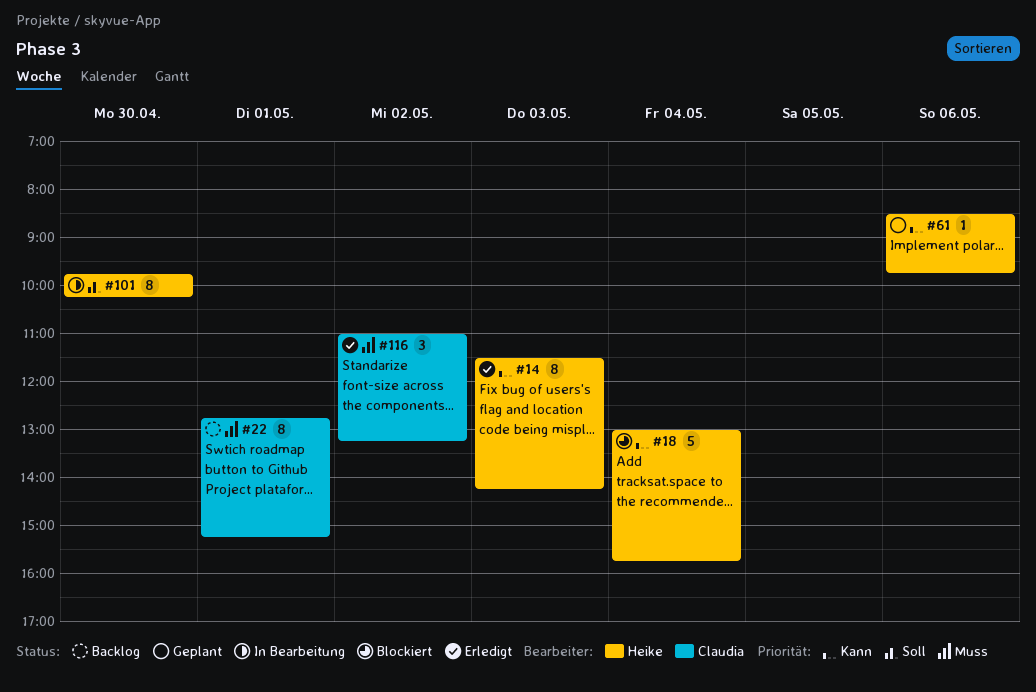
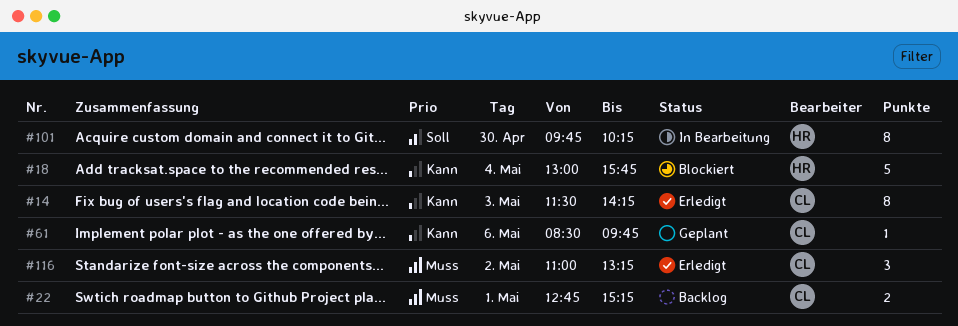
#14, owner: Heike -> Claudia
#22, estimate: 8 -> 2
#61, owner: Heike -> Claudia

